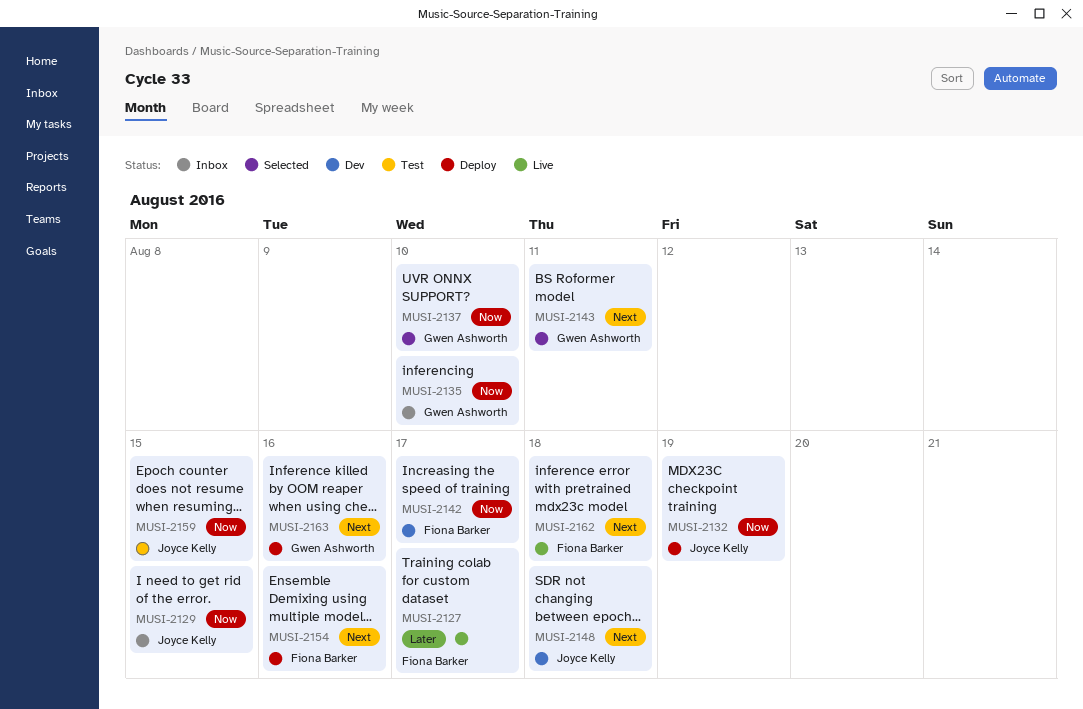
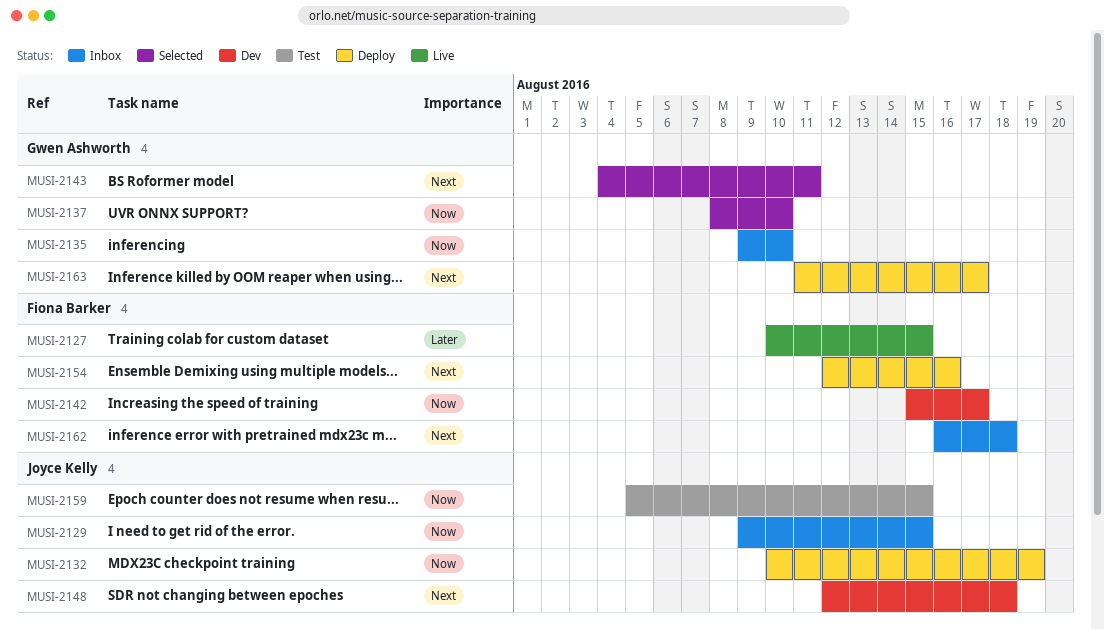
MUSI-2127, due: Aug 17 -> Aug 15
MUSI-2162, status: Live -> Inbox
MUSI-2163, due: Aug 16 -> Aug 17

